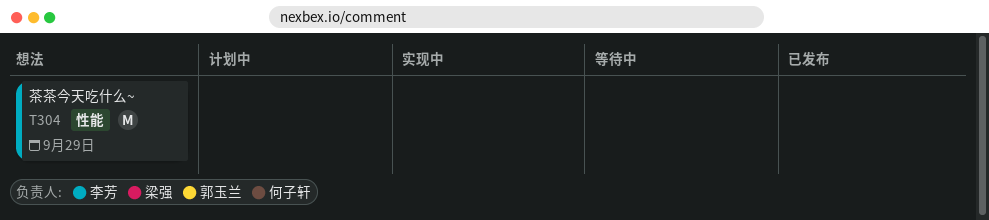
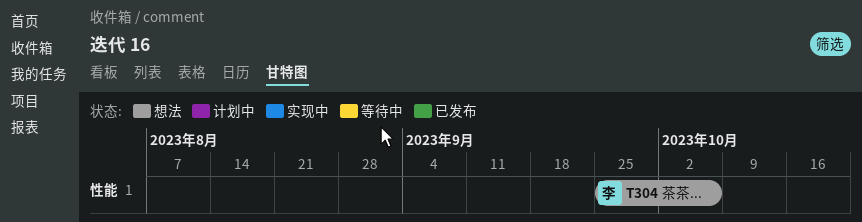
T304, due: Sep 29 -> Oct 6

